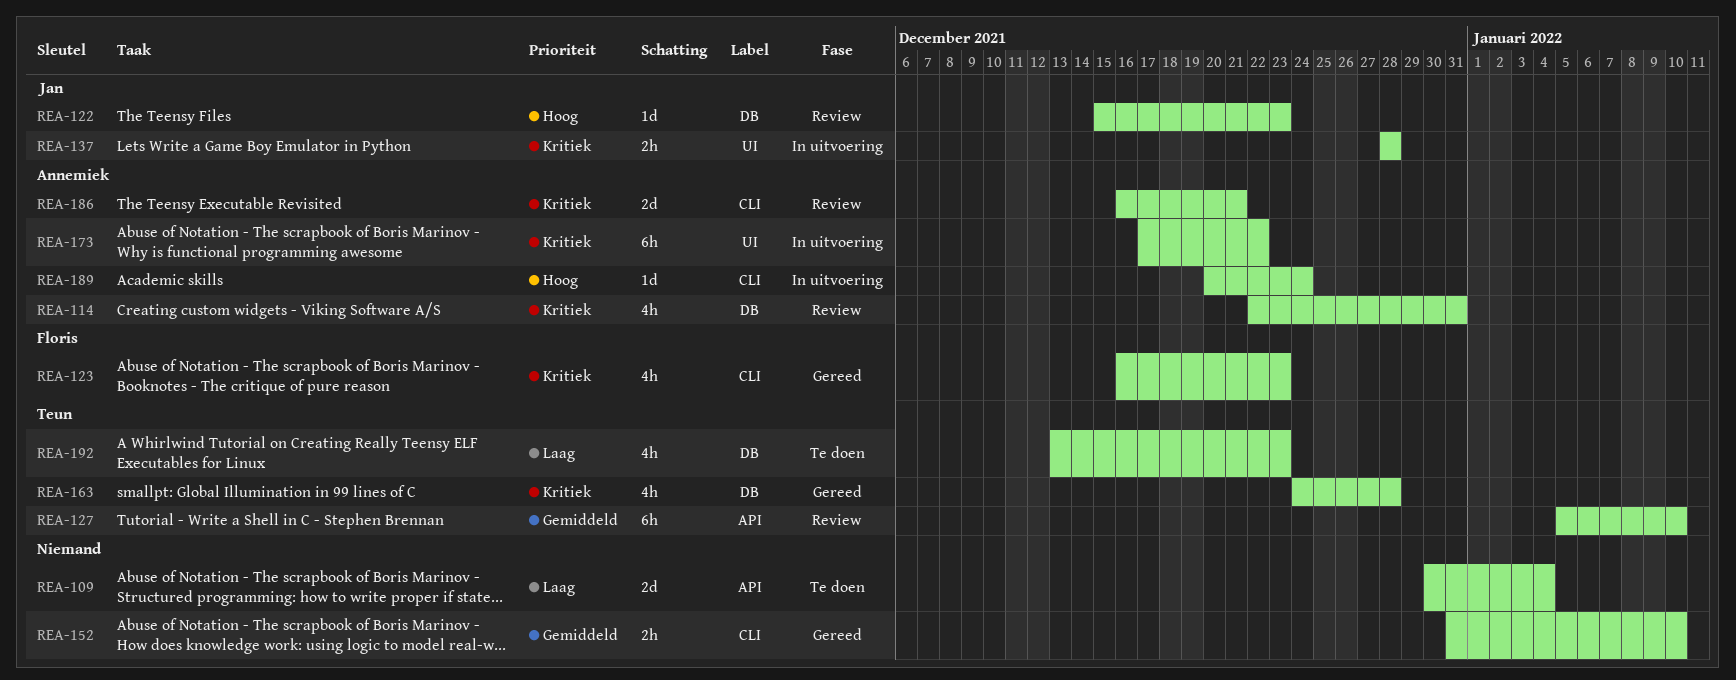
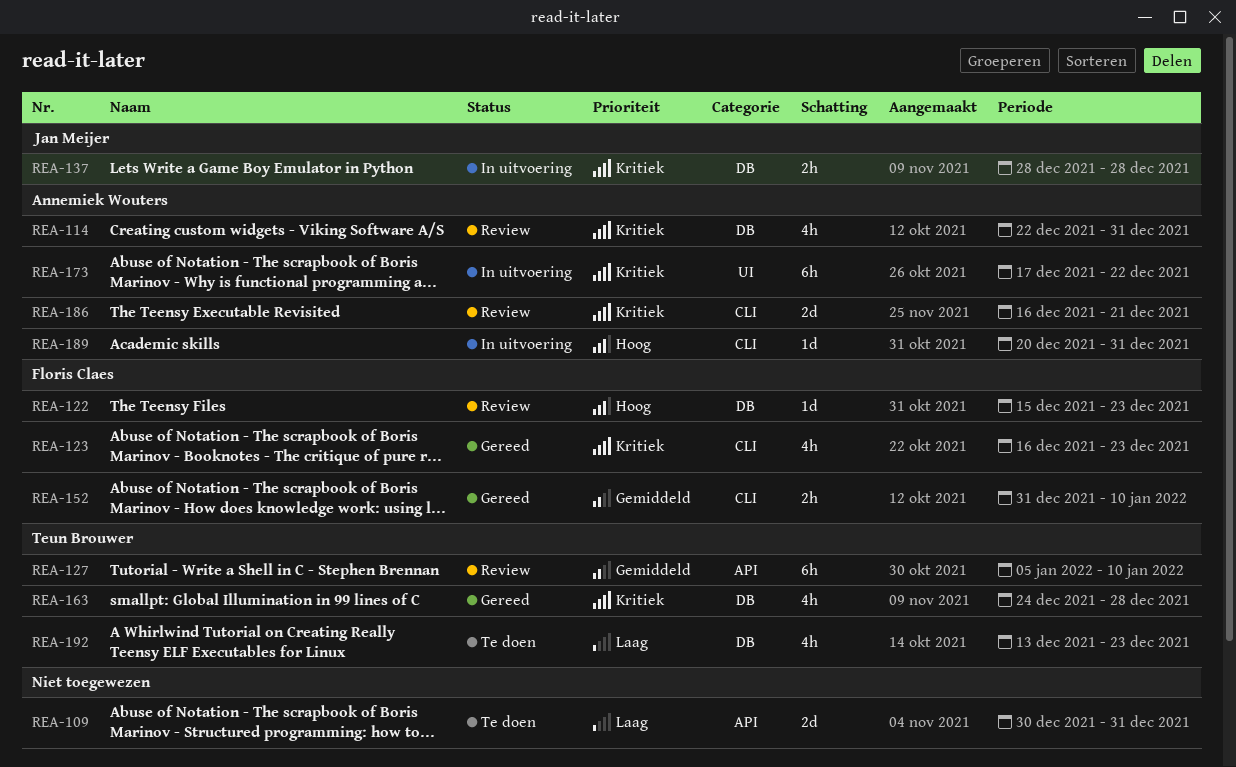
REA-109, due: Jan 4 -> Dec 31
REA-122, owner: Jan Meijer -> Floris Claes
REA-137, label: UI -> DB
REA-152, owner: none -> Floris Claes
REA-189, due: Dec 24 -> Dec 31

